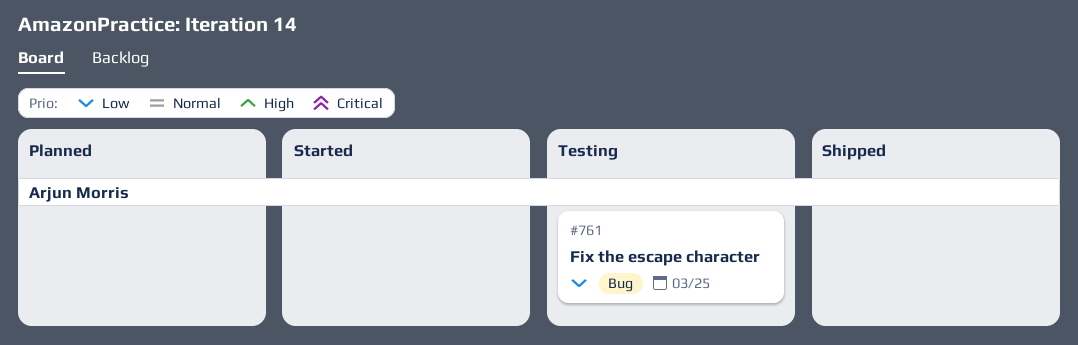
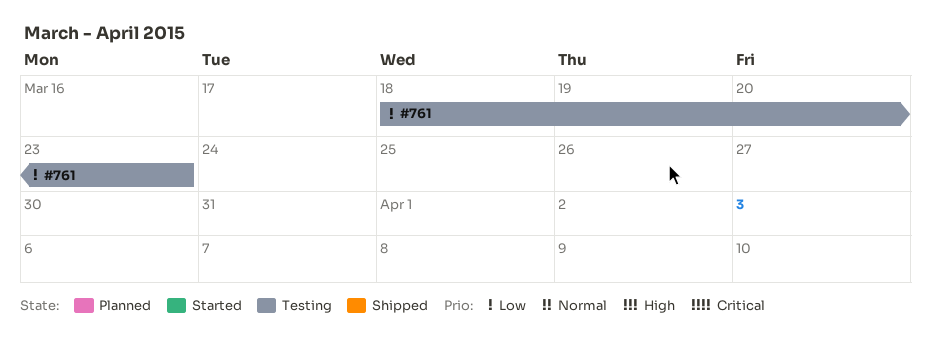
#761, due: Mar 25 -> Mar 23

